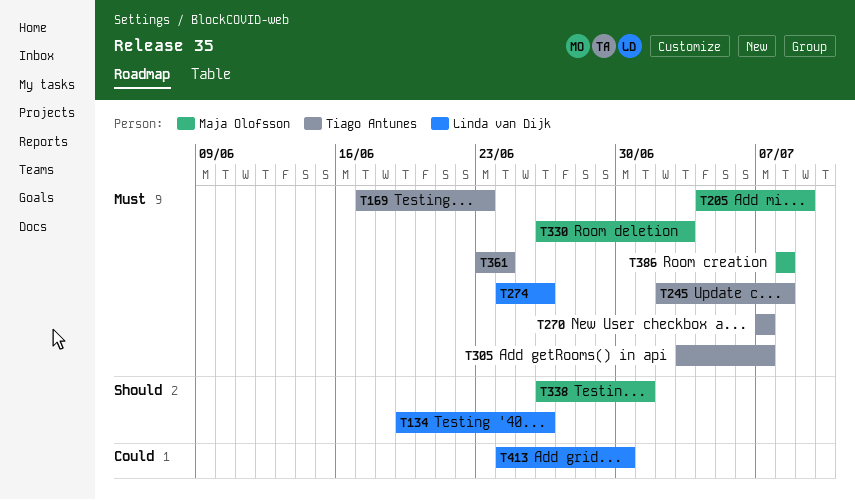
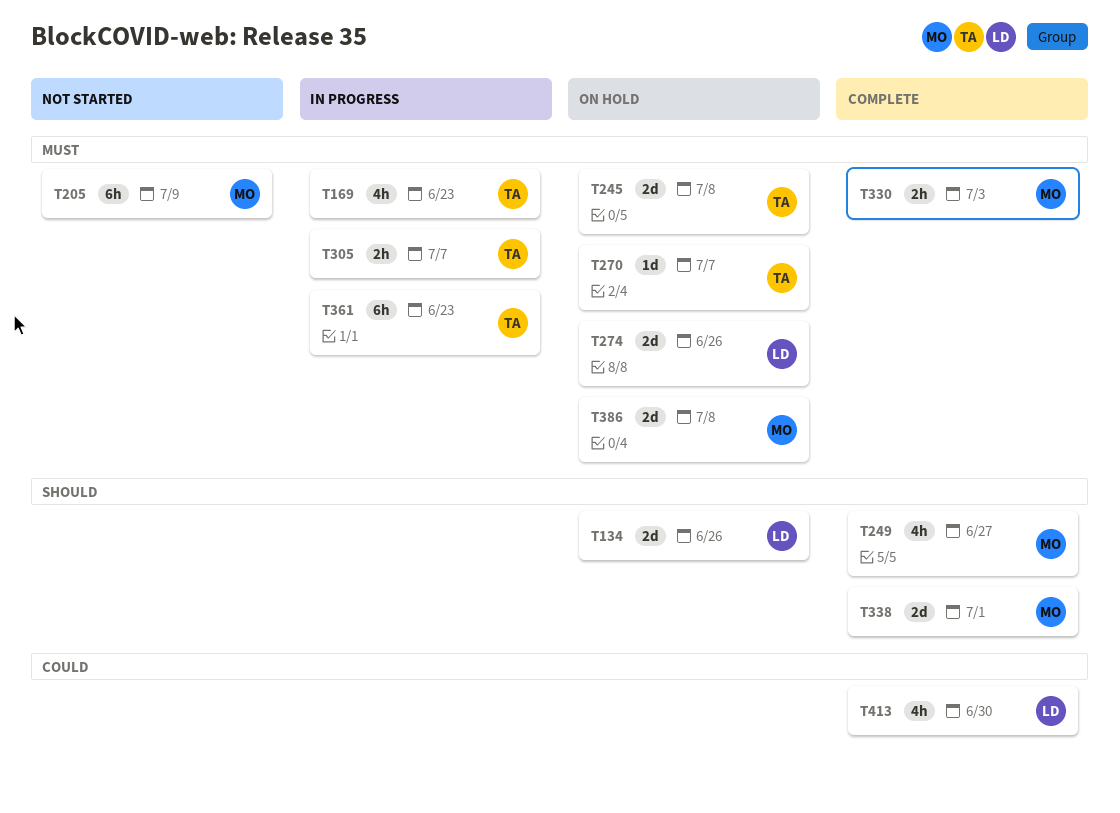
T249: none -> present
T361, due: Jun 24 -> Jun 23

